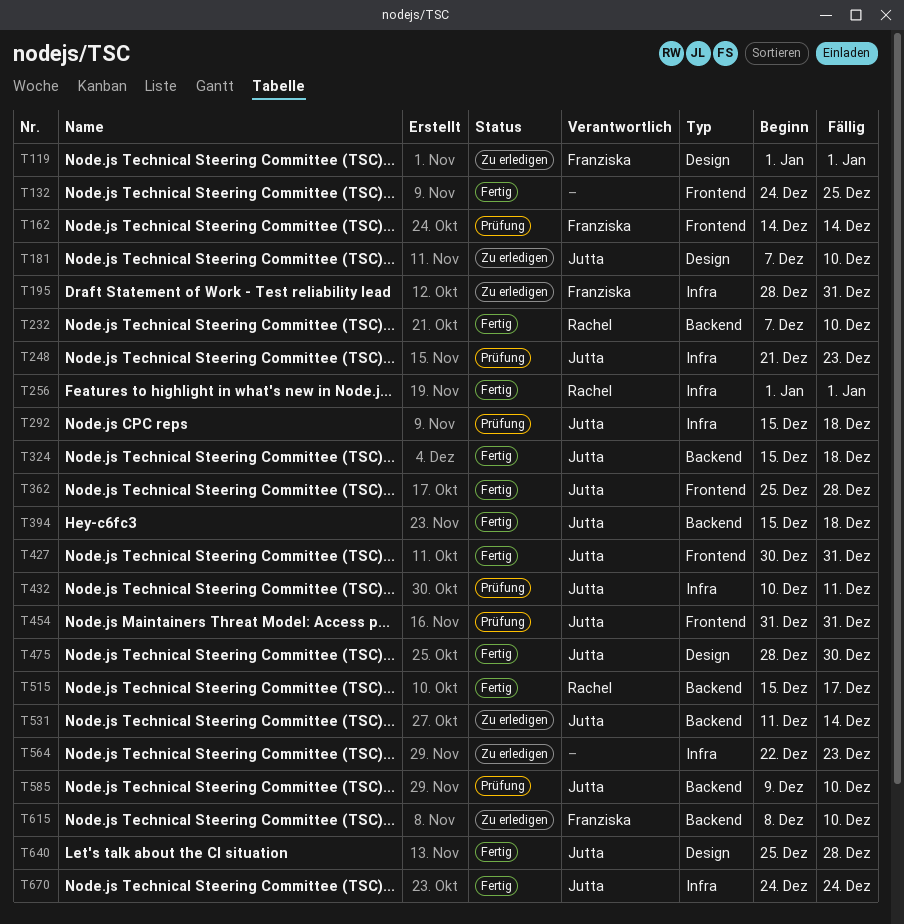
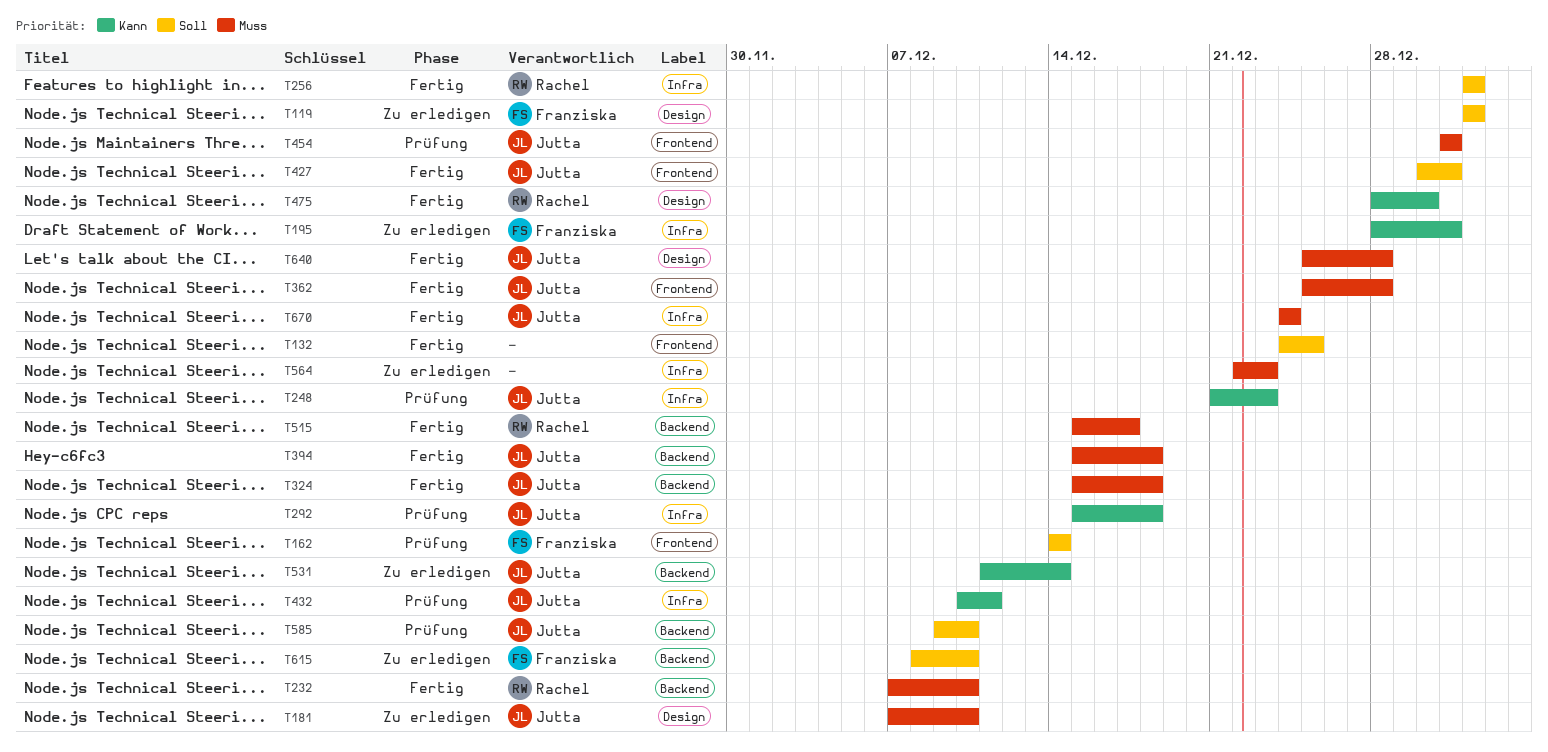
T475, owner: Jutta -> Rachel

